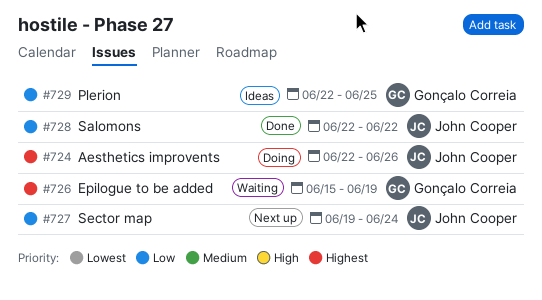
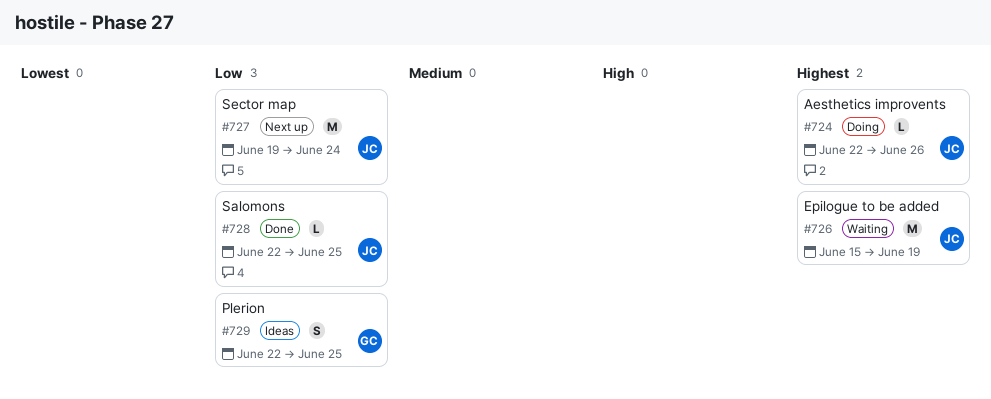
#726, owner: Gonçalo Correia -> John Cooper
#728, due: Jun 22 -> Jun 25

